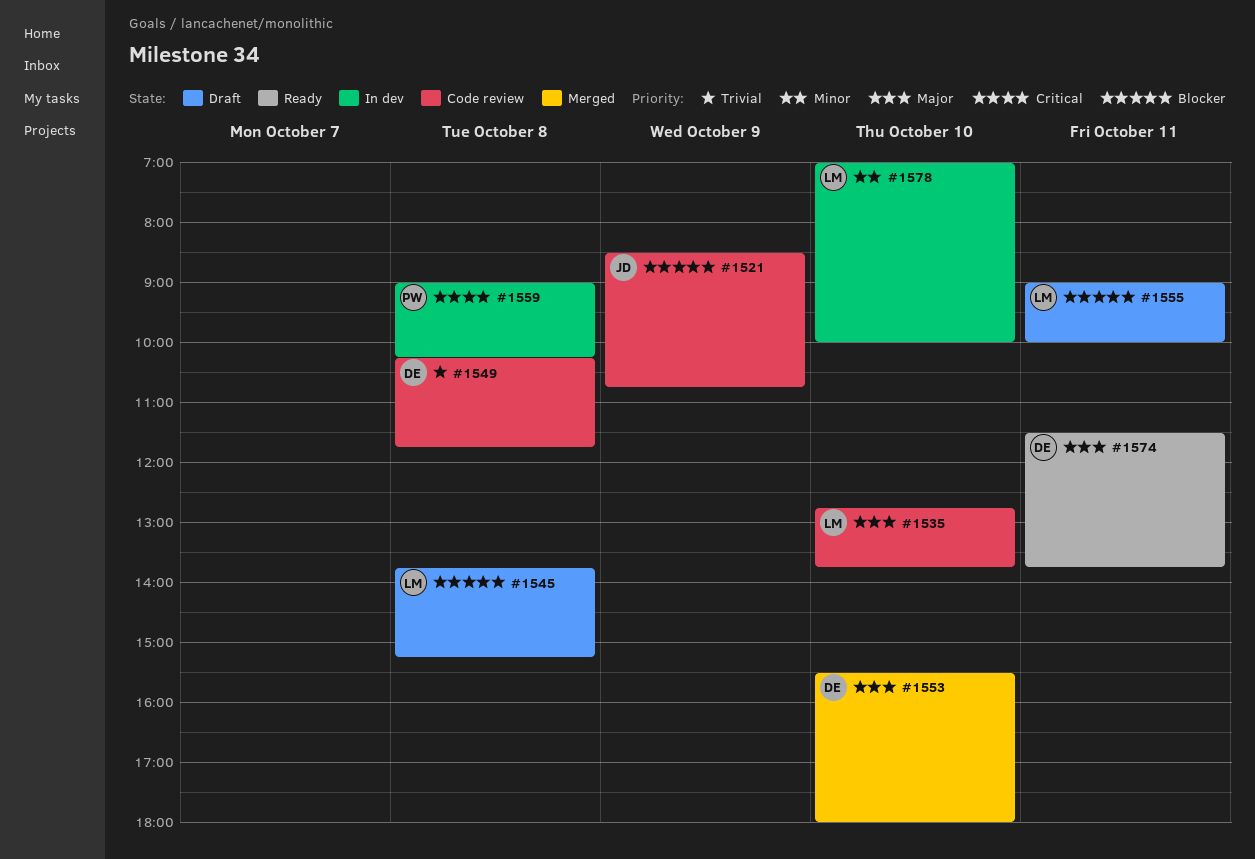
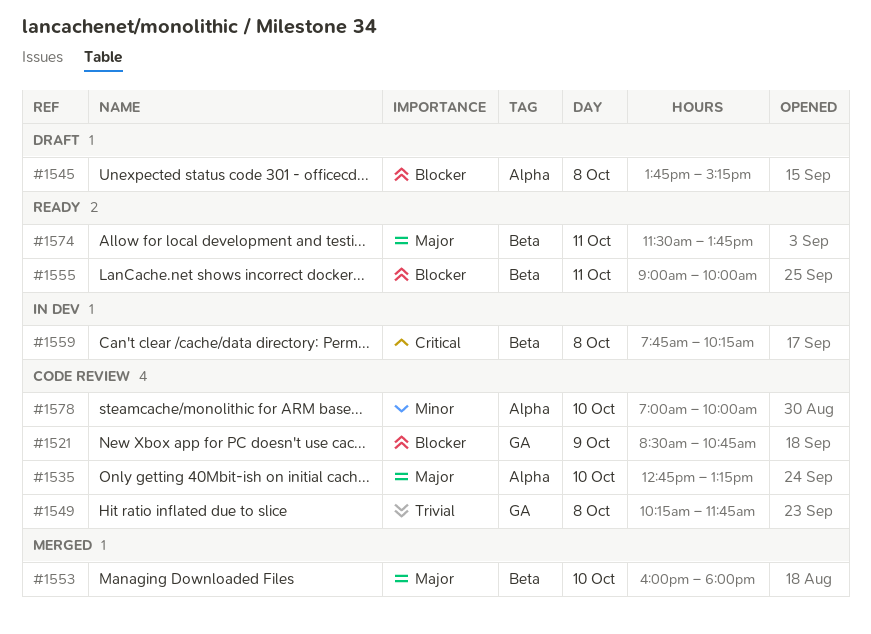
#1535, ends: 13:45 -> 13:15
#1553, begins: 15:30 -> 16:00
#1555, status: Draft -> Ready
#1559, begins: 09:00 -> 07:45
#1578, status: In dev -> Code review

